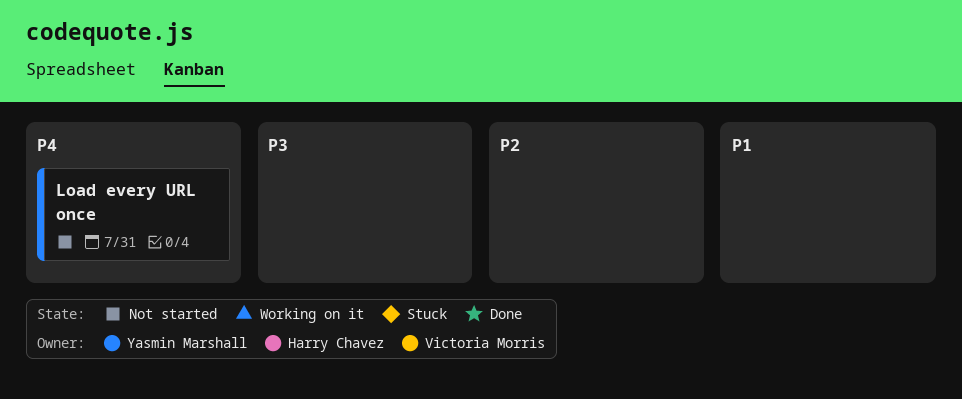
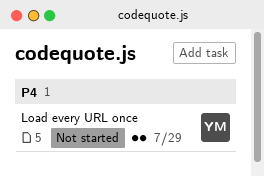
Load every URL once, due: Jul 31 -> Jul 29

